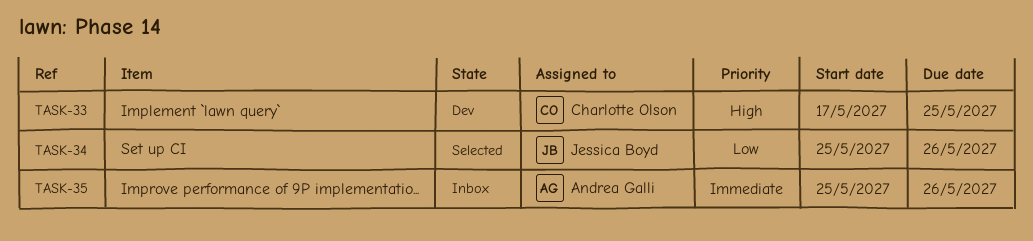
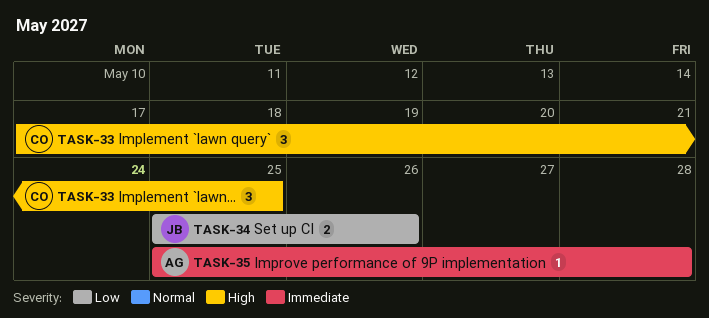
TASK-35, due: May 26 -> May 28

